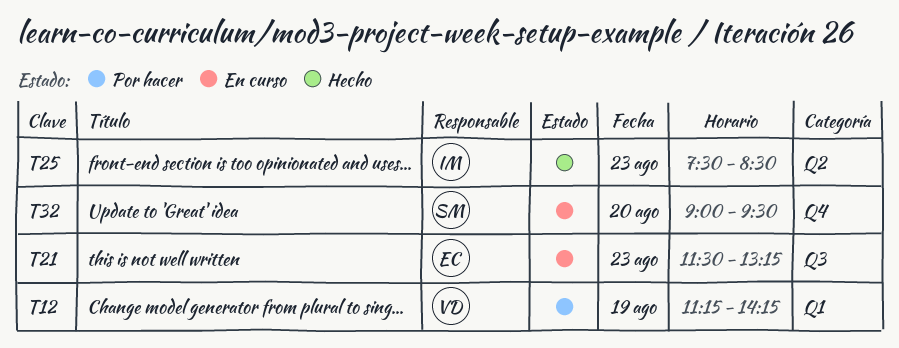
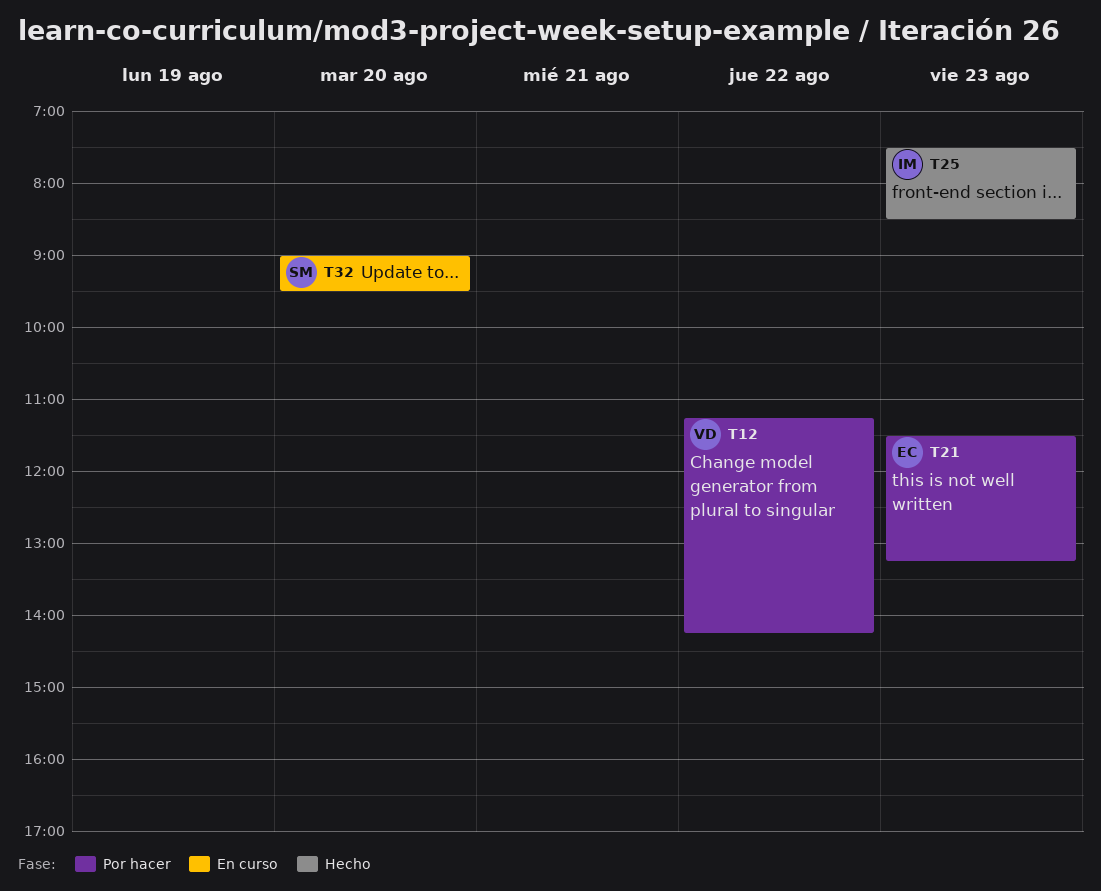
T12, day: Aug 19 -> Aug 22
T21, status: En curso -> Por hacer

